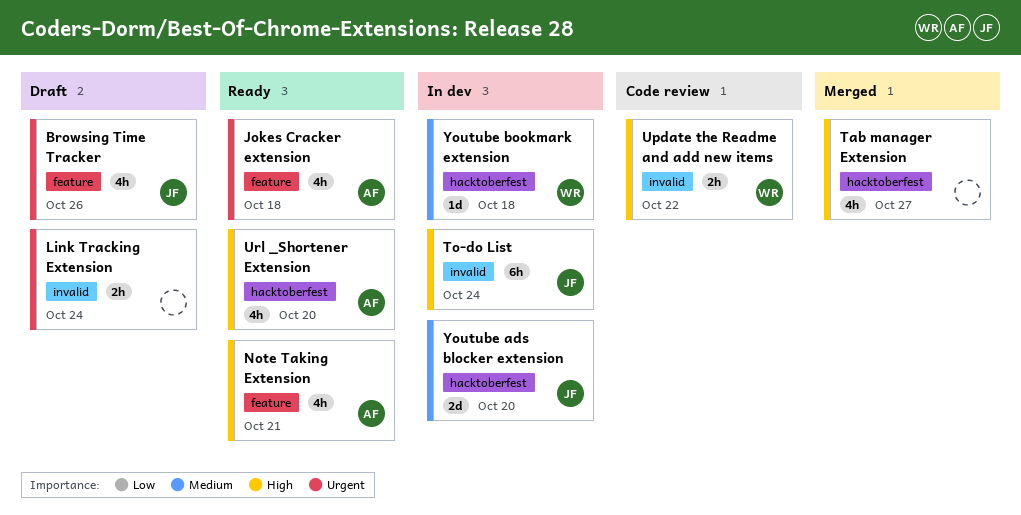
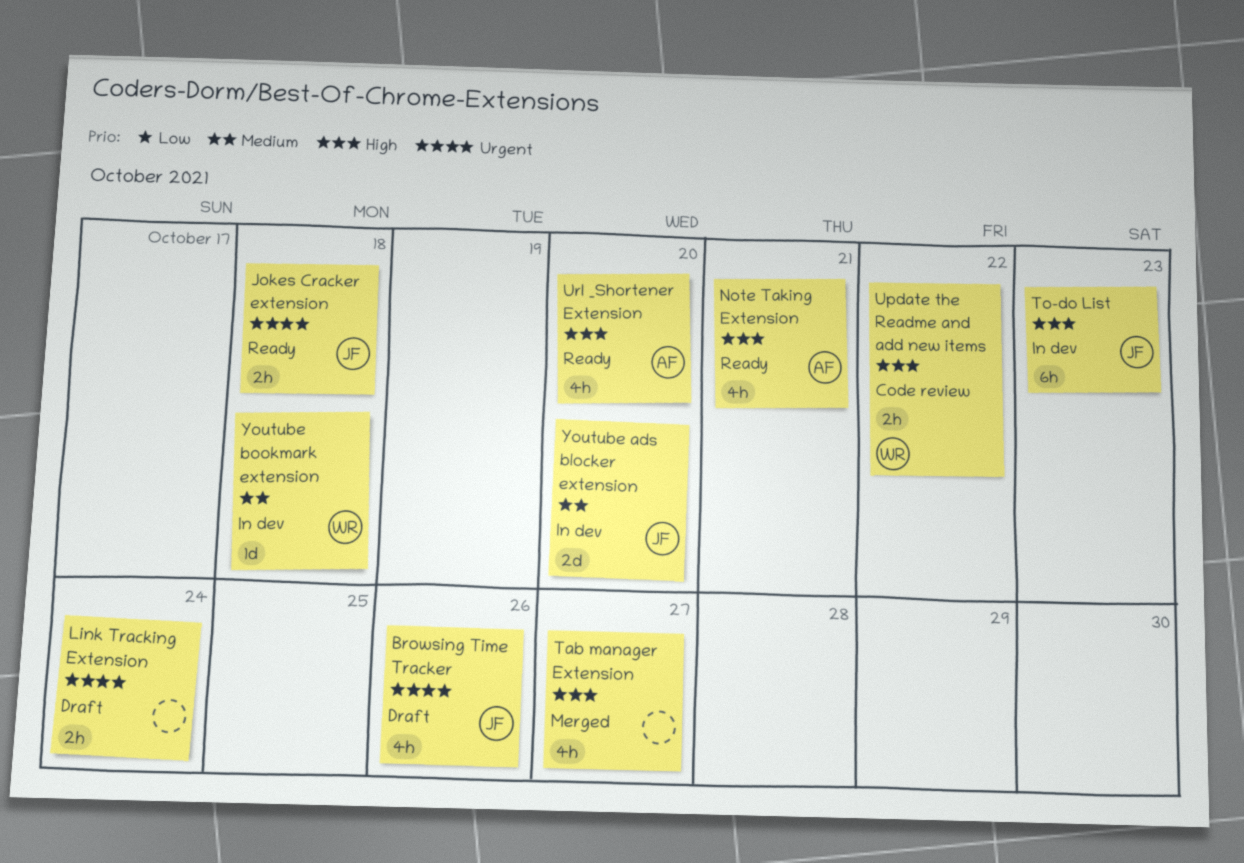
Jokes Cracker extension, owner: AF -> JF
Jokes Cracker extension, estimate: 4h -> 2h
To-do List, due: Oct 24 -> Oct 23

